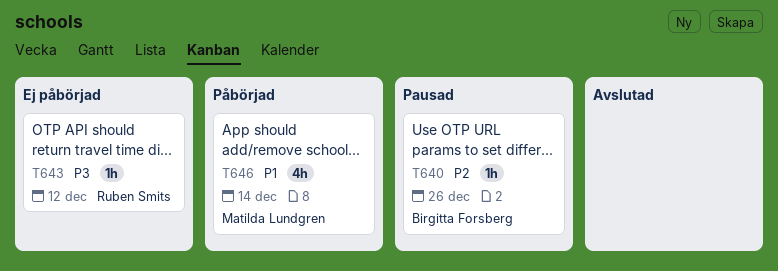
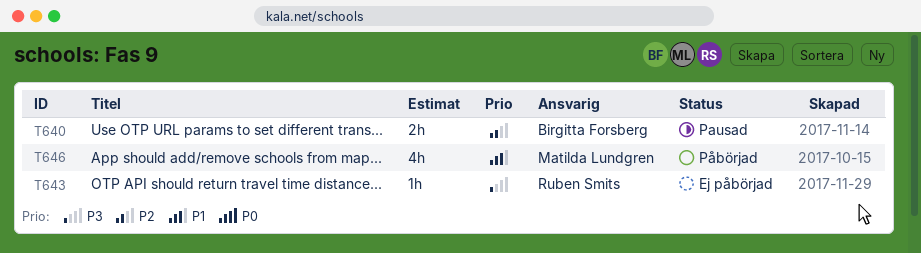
T640, estimate: 1h -> 2h

